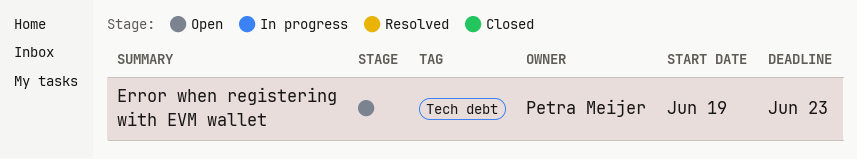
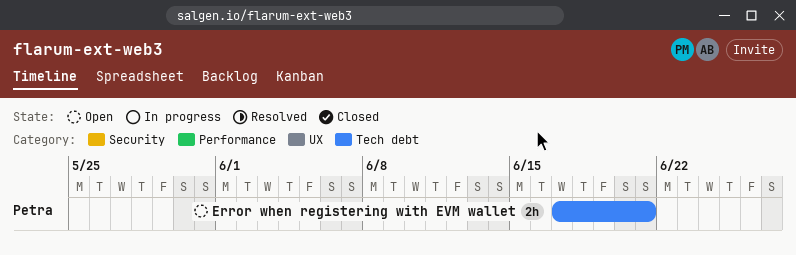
Error when registering with EVM wallet, start: Jun 19 -> Jun 17
Error when registering with EVM wallet, due: Jun 23 -> Jun 21

